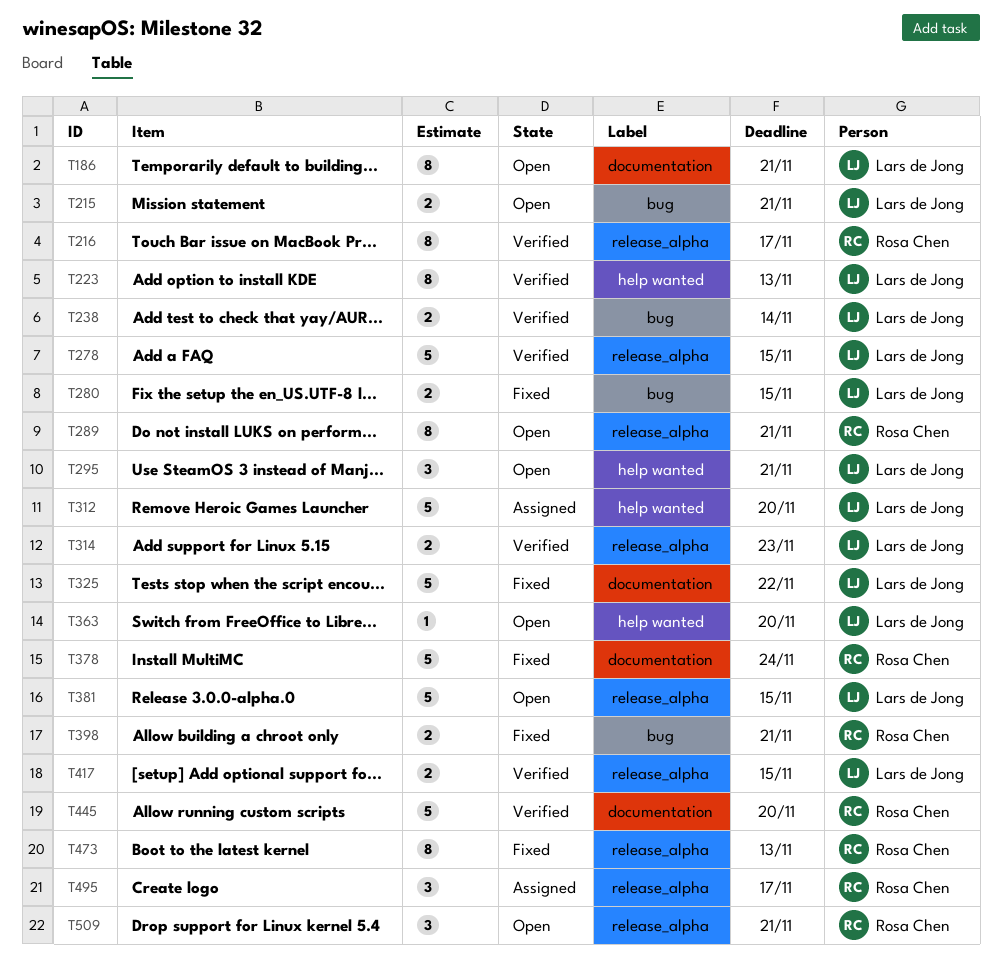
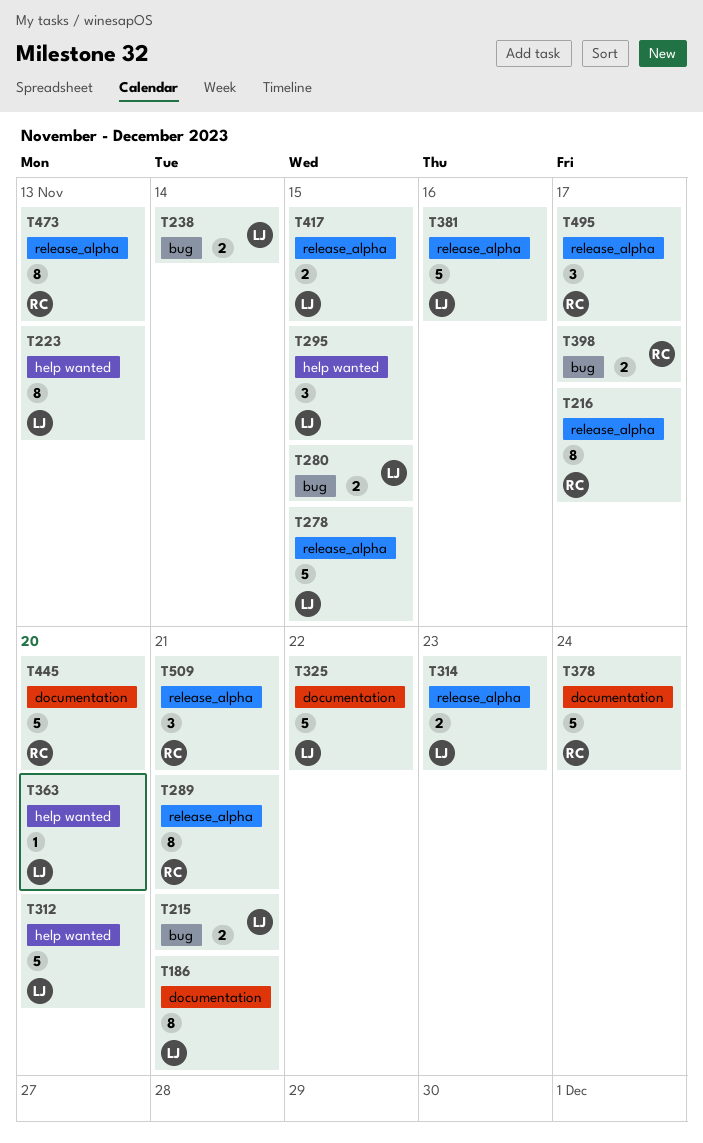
T295, due: Nov 21 -> Nov 15
T381, due: Nov 15 -> Nov 16
T398, due: Nov 21 -> Nov 17

